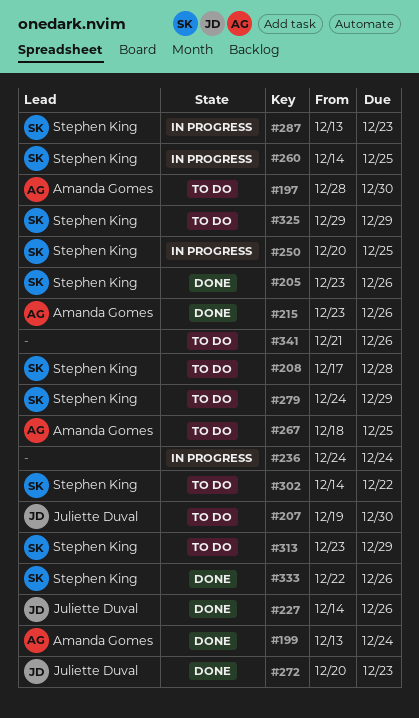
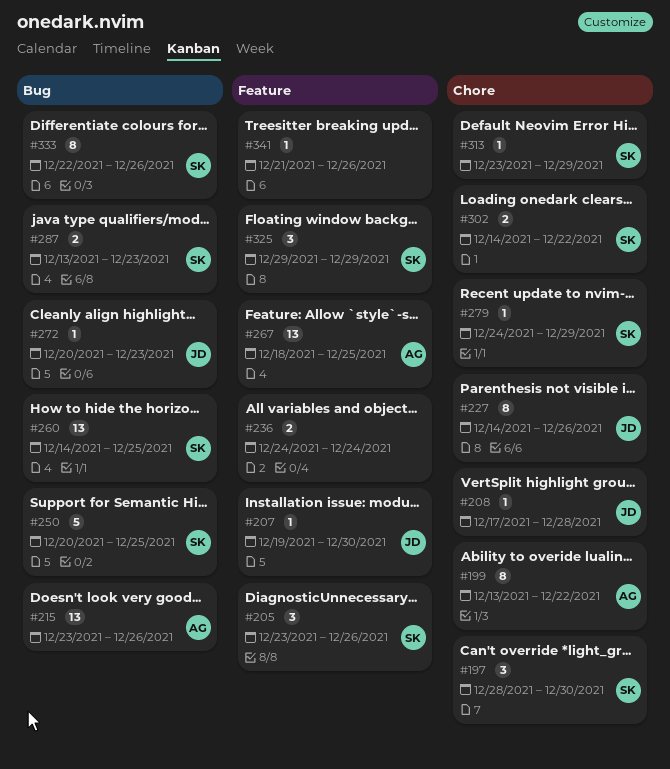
#197, owner: Amanda Gomes -> Stephen King
#199, due: Dec 24 -> Dec 22
#208, owner: Stephen King -> Juliette Duval

